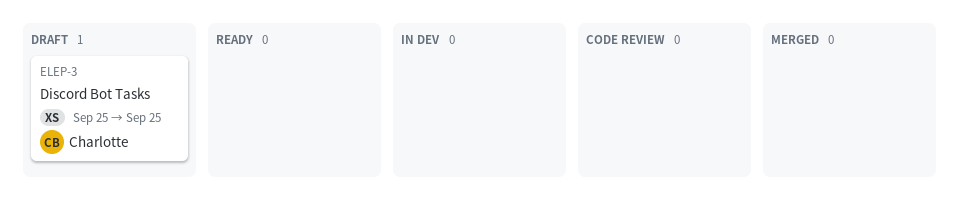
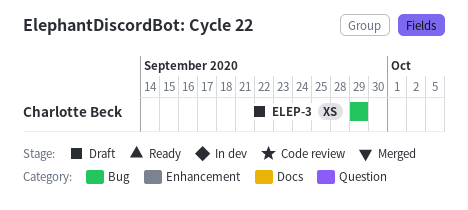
ELEP-3, start: Sep 25 -> Sep 29
ELEP-3, due: Sep 25 -> Sep 29

